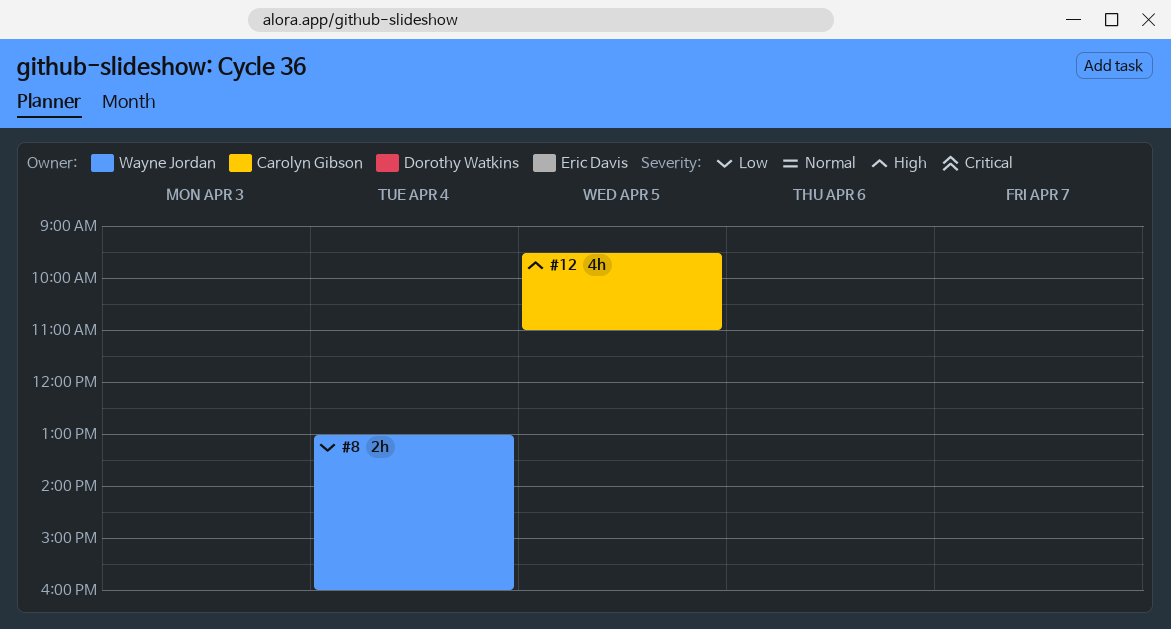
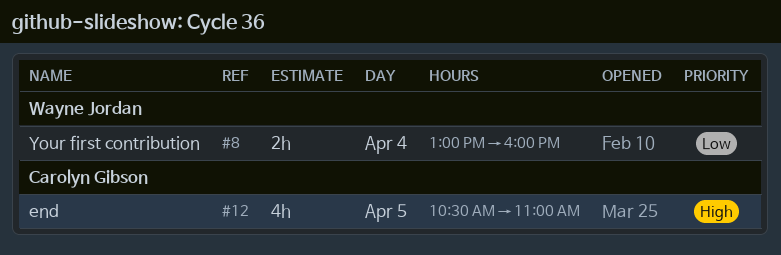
#12, begins: 09:30 -> 10:30

